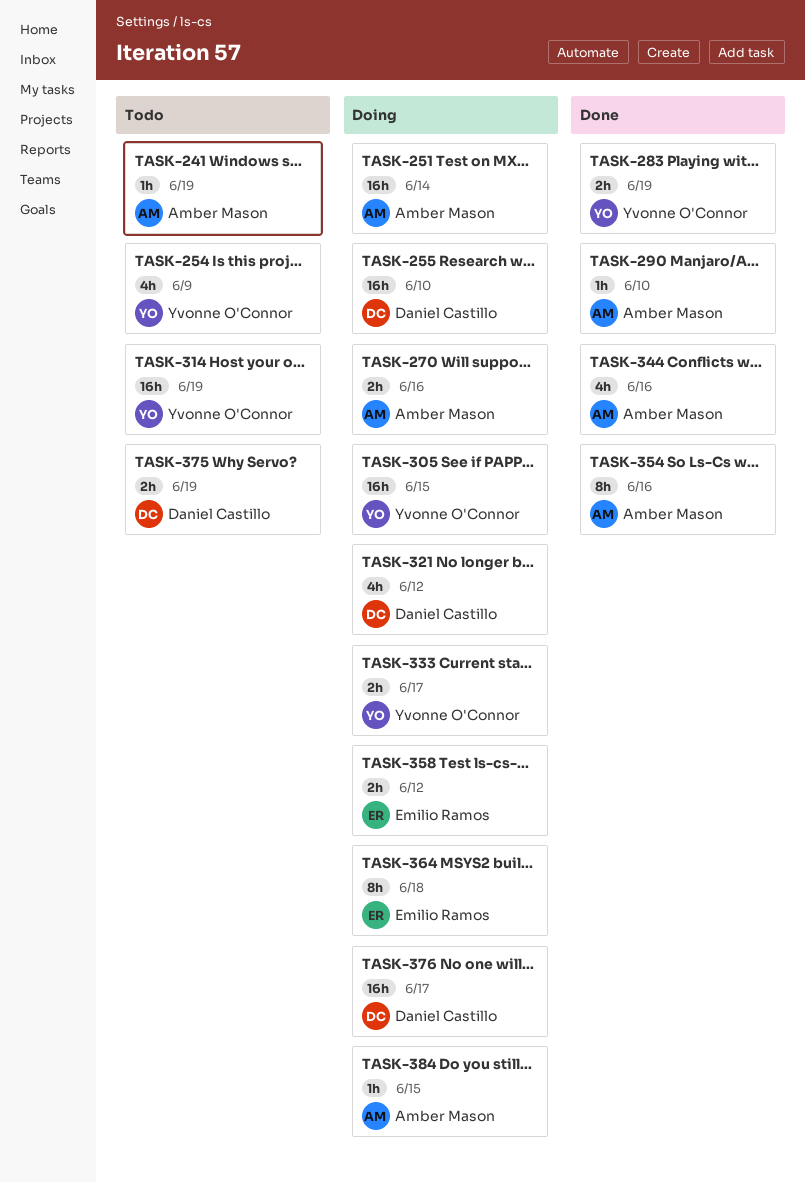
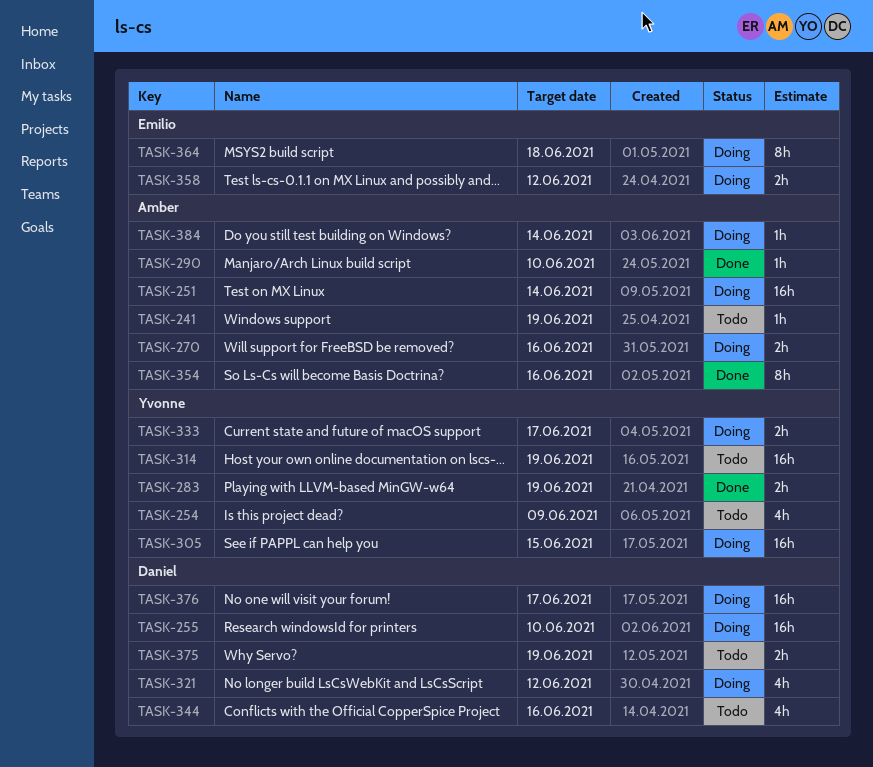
TASK-344, status: Done -> Todo
TASK-344, owner: Amber Mason -> Daniel Castillo
TASK-384, due: Jun 15 -> Jun 14

